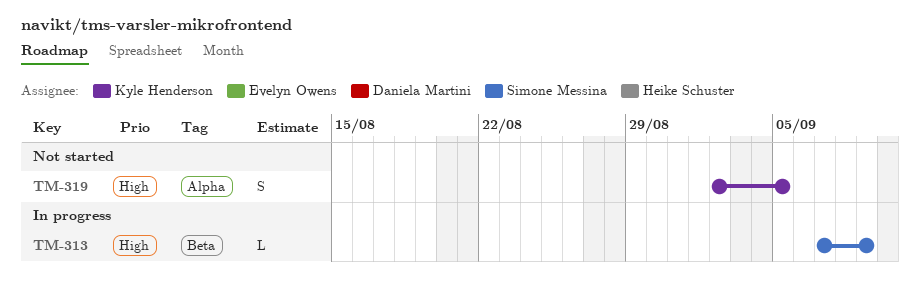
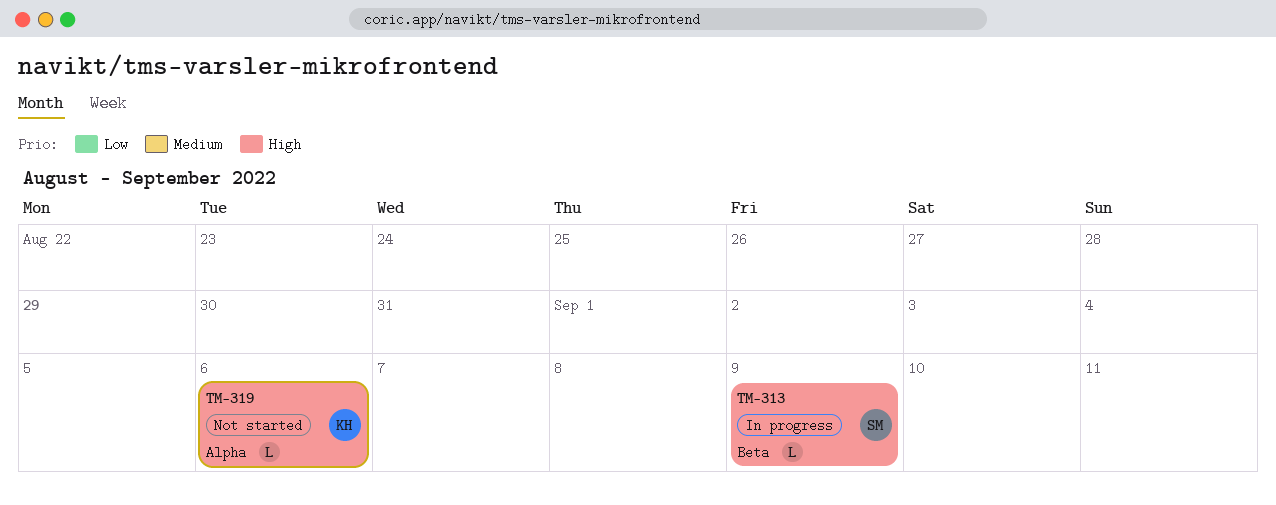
TM-319, estimate: S -> L
TM-319, due: Sep 5 -> Sep 6

